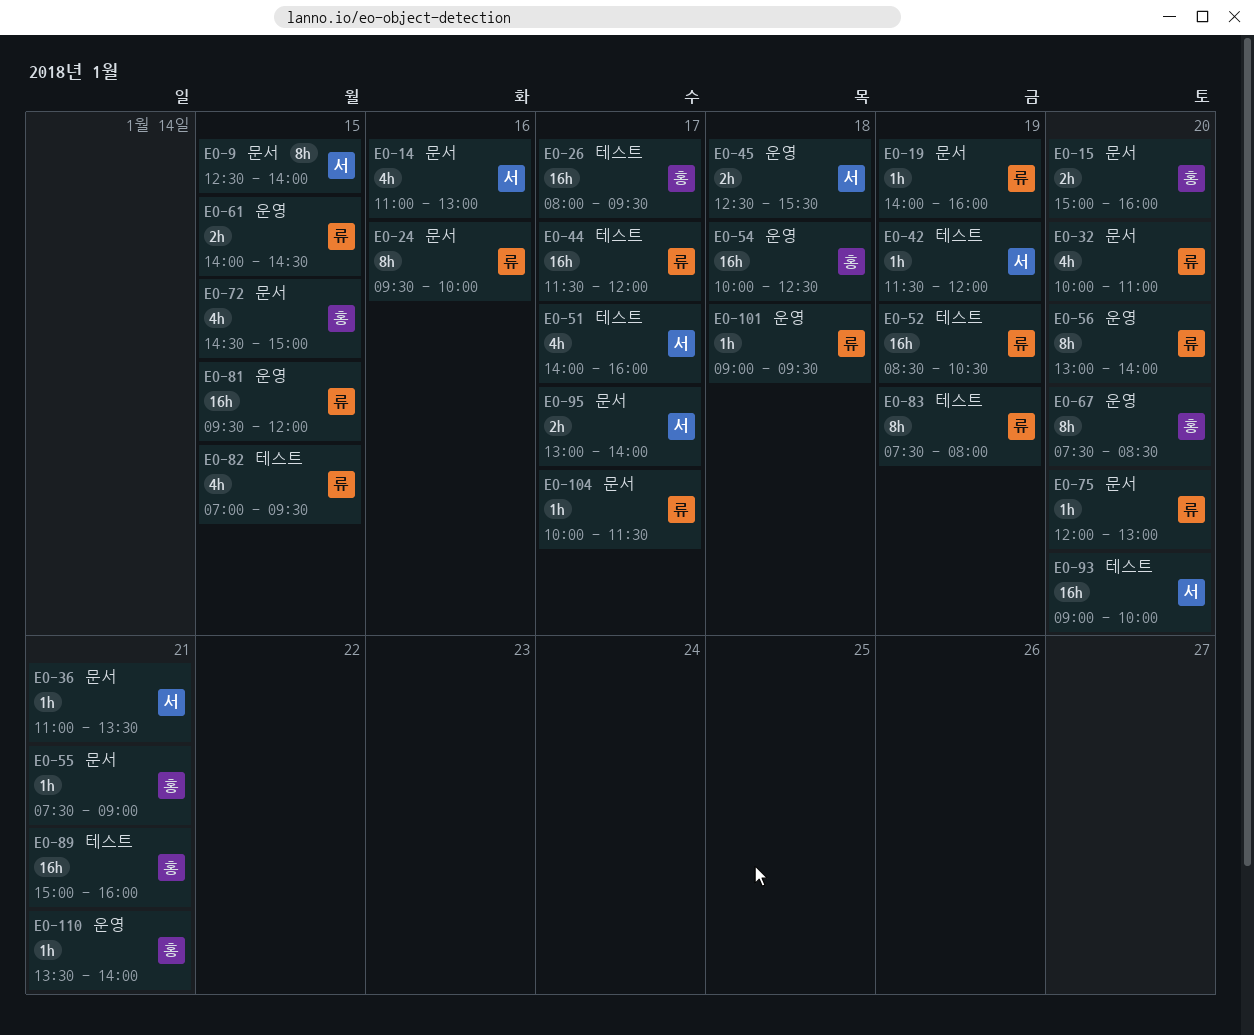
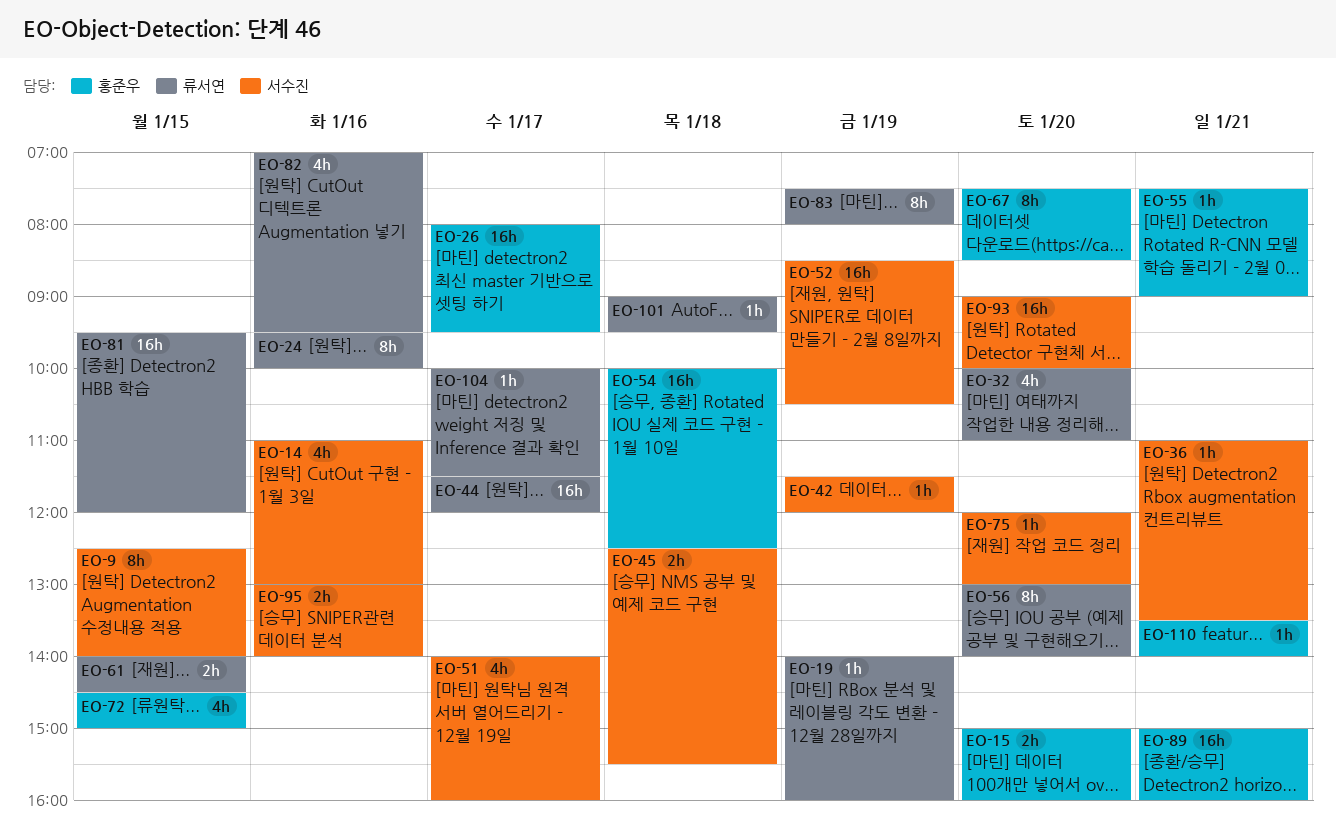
EO-52, owner: 류서연 -> 서수진
EO-75, owner: 류서연 -> 서수진
EO-82, day: Jan 15 -> Jan 16
EO-95, day: Jan 17 -> Jan 16

